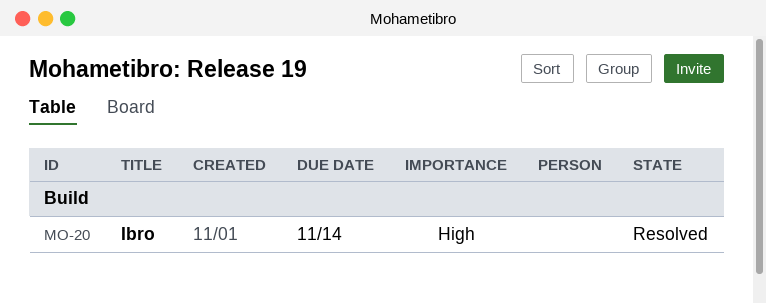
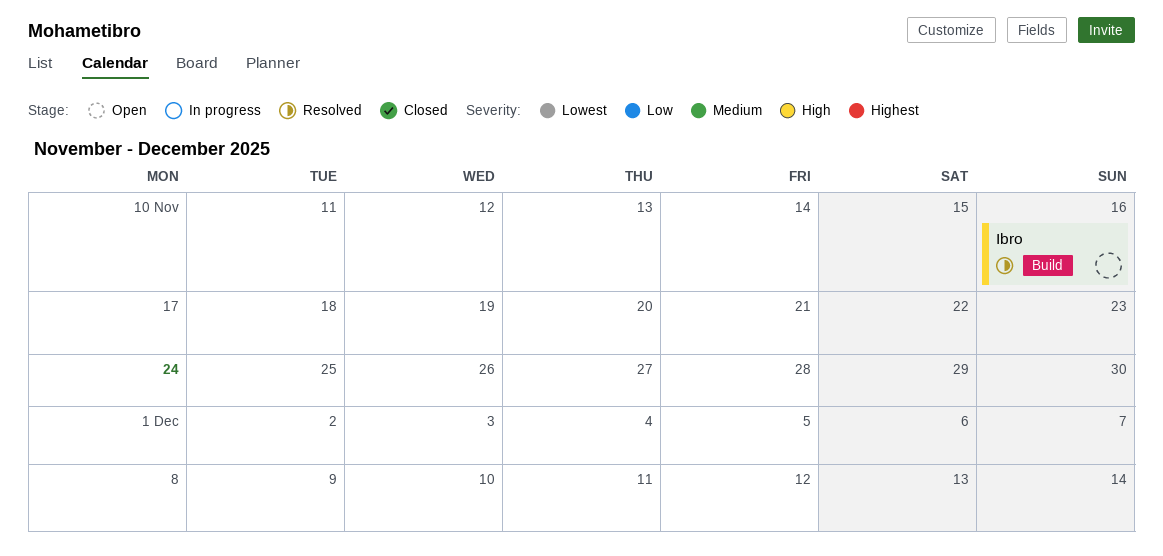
Ibro, due: Nov 14 -> Nov 16

